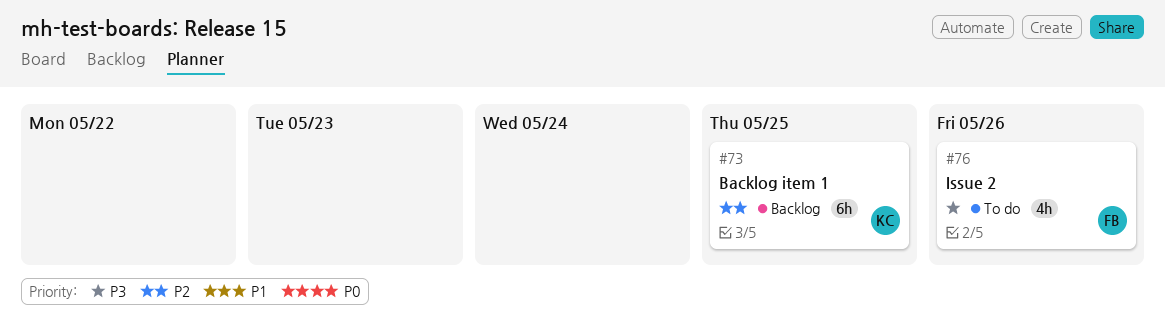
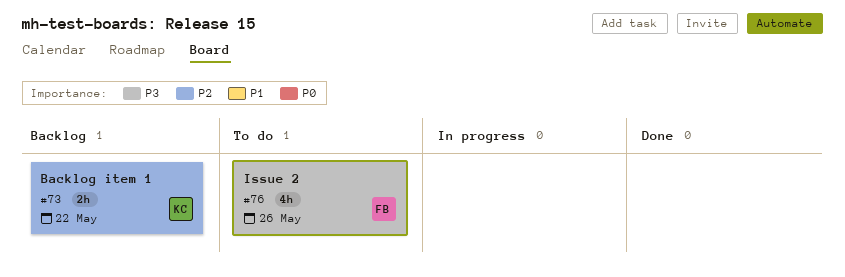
#73, estimate: 6h -> 2h
#73, due: May 25 -> May 22

